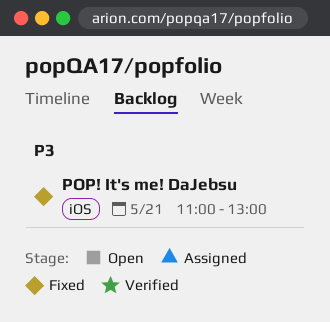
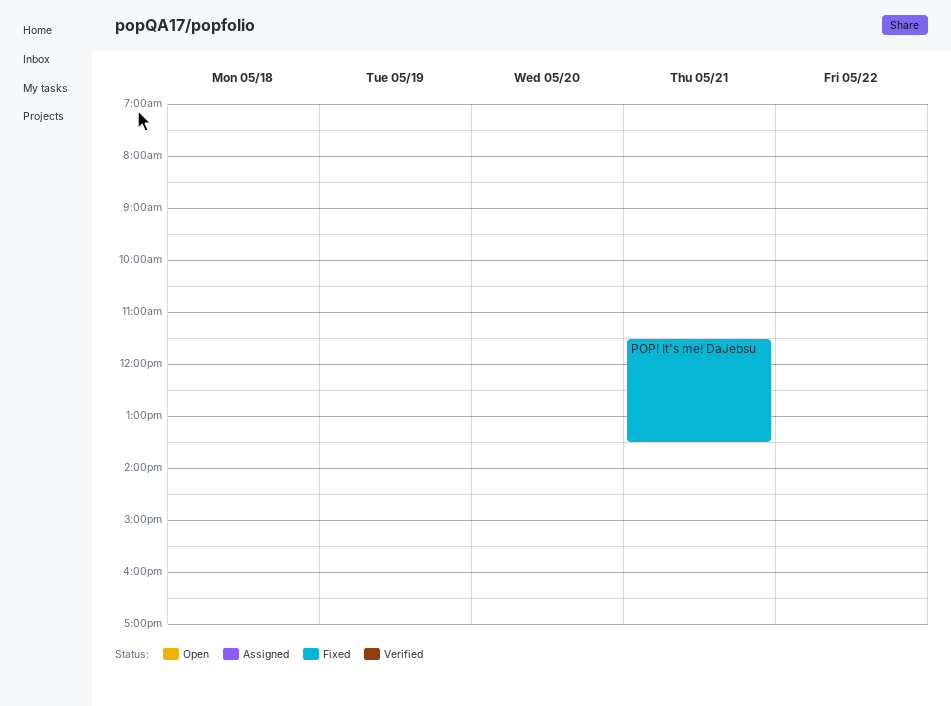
POP! It's me! DaJebsu, begins: 11:00 -> 11:30
POP! It's me! DaJebsu, ends: 13:00 -> 13:30

